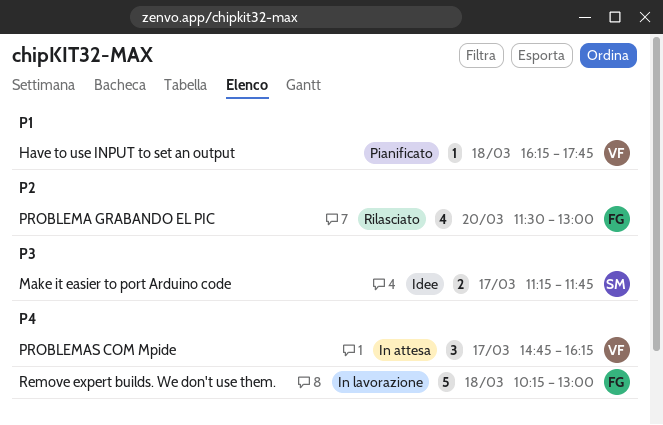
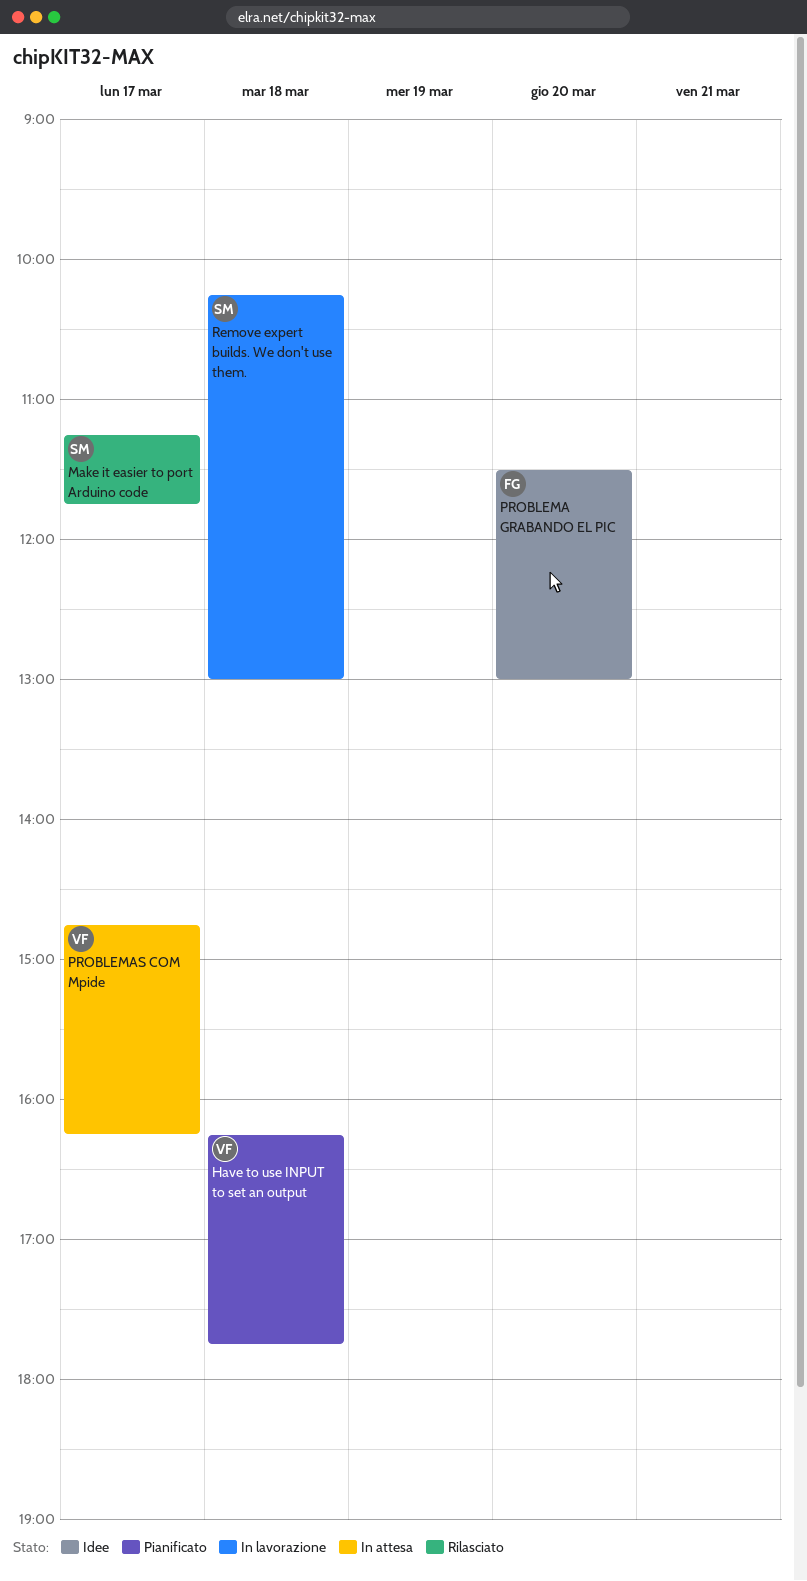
Make it easier to port Arduino code, status: Idee -> Rilasciato
PROBLEMA GRABANDO EL PIC, status: Rilasciato -> Idee
Remove expert builds. We don't use them., owner: FG -> SM

